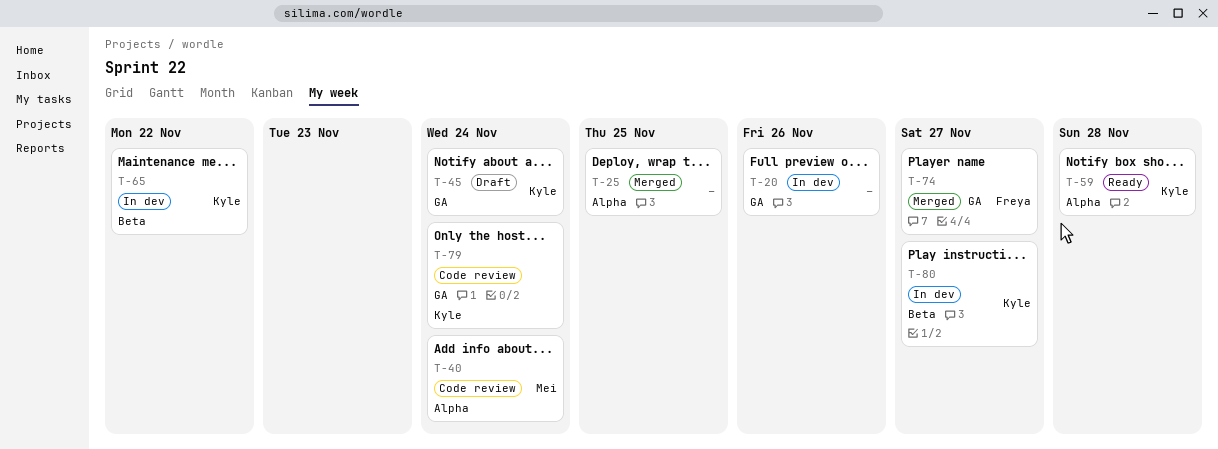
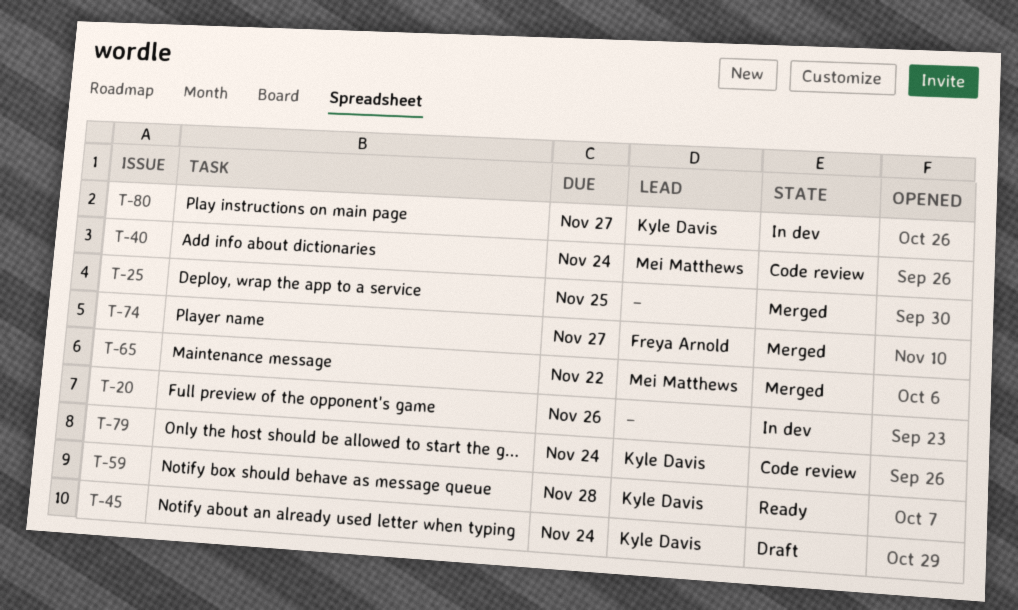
T-65, status: In dev -> Merged
T-65, owner: Kyle Davis -> Mei Matthews

